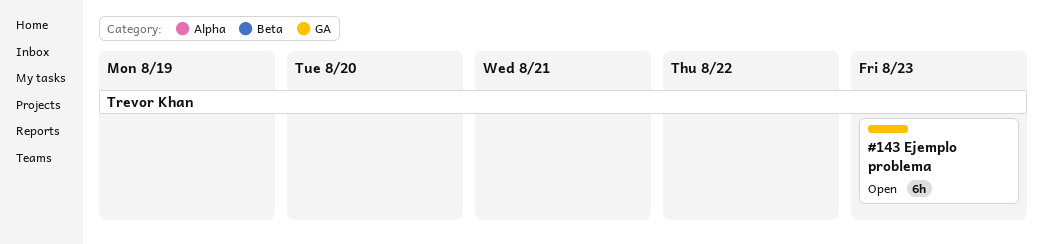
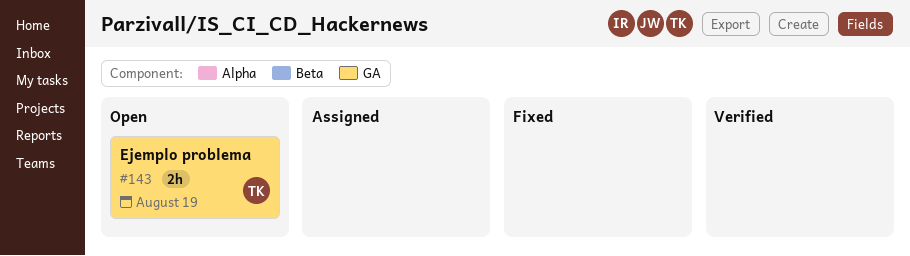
#143, estimate: 6h -> 2h
#143, due: Aug 23 -> Aug 19

